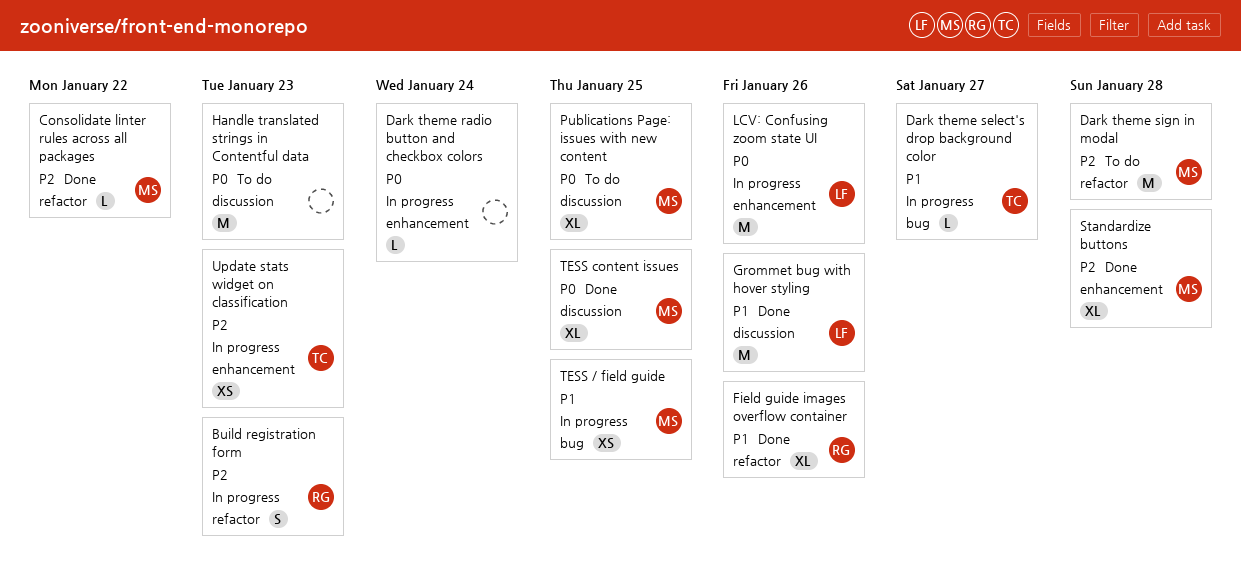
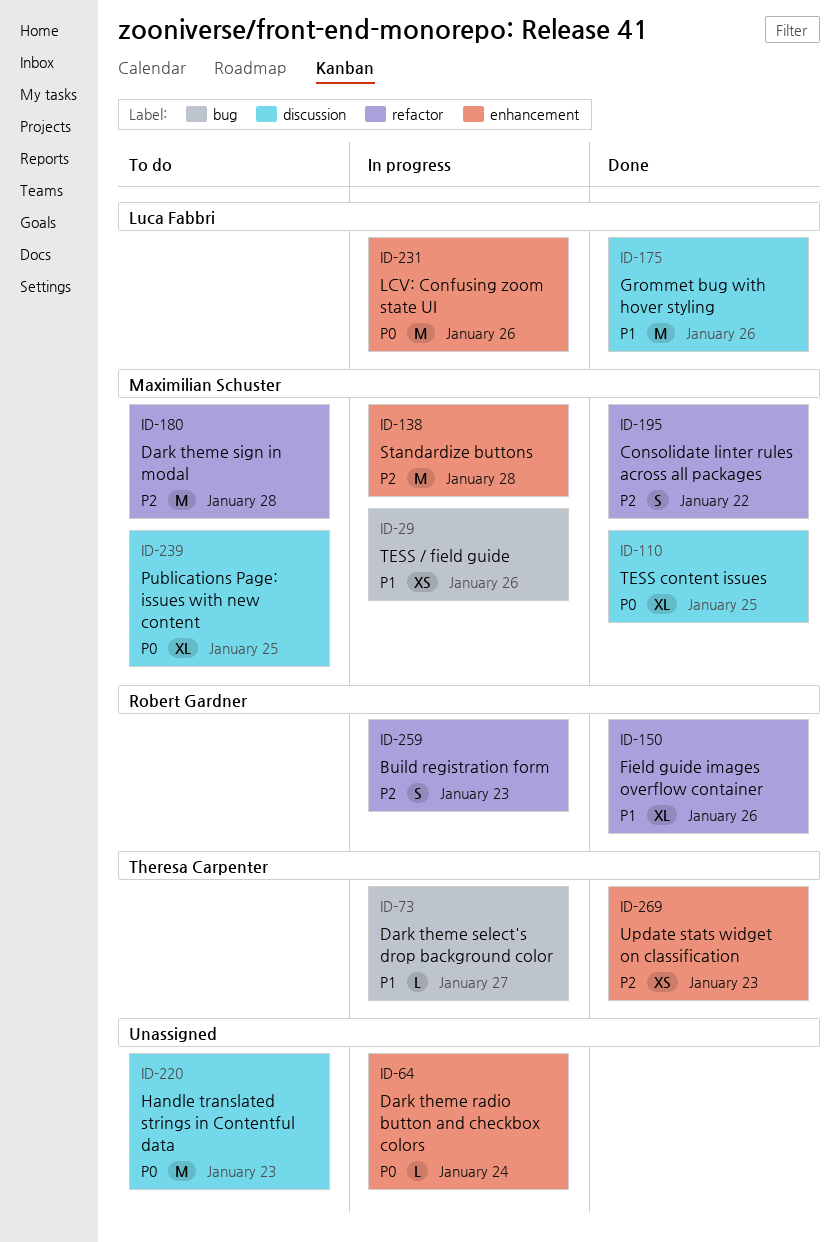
Consolidate linter rules across all packages, estimate: L -> S
Standardize buttons, status: Done -> In progress
Standardize buttons, estimate: XL -> M
TESS / field guide, due: Jan 25 -> Jan 26
Update stats widget on classification, status: In progress -> Done

